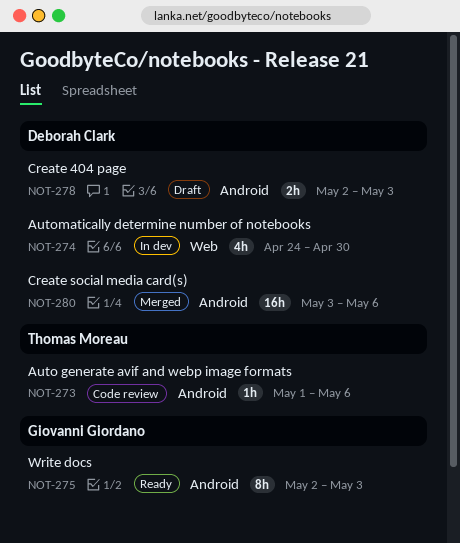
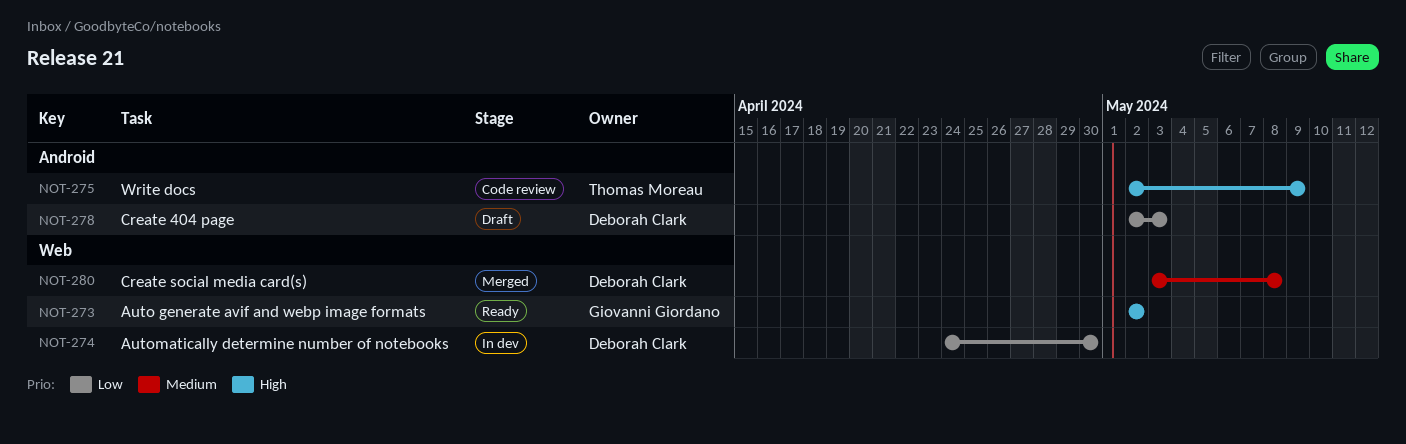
NOT-273, status: Code review -> Ready
NOT-273, owner: Thomas Moreau -> Giovanni Giordano
NOT-273, label: Android -> Web
NOT-273, start: May 1 -> May 2
NOT-273, due: May 6 -> May 2
NOT-275, status: Ready -> Code review
NOT-275, owner: Giovanni Giordano -> Thomas Moreau
NOT-275, due: May 3 -> May 9
NOT-280, label: Android -> Web
NOT-280, due: May 6 -> May 8

